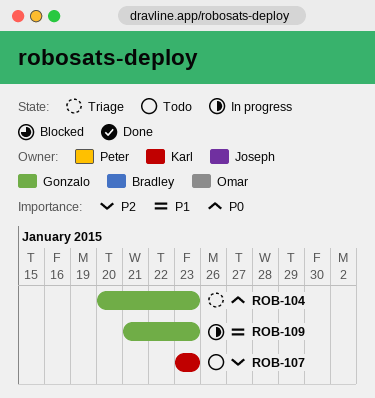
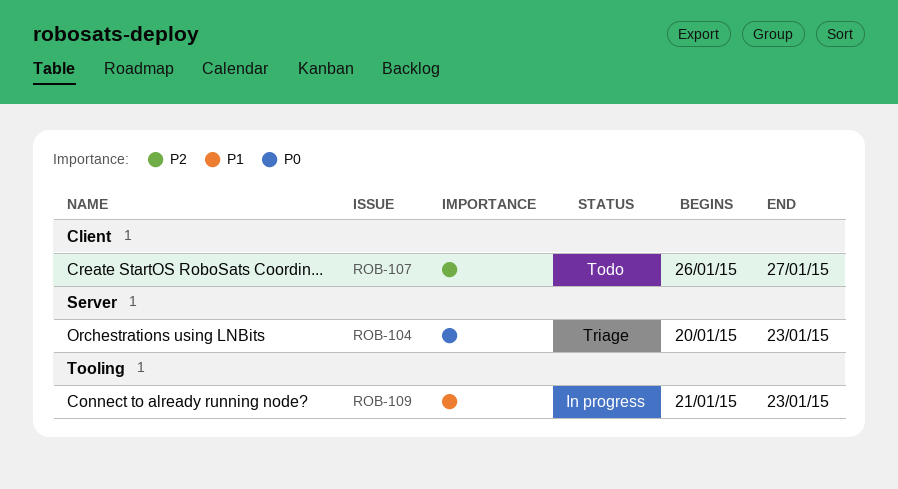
ROB-107, start: Jan 23 -> Jan 26
ROB-107, due: Jan 23 -> Jan 27

